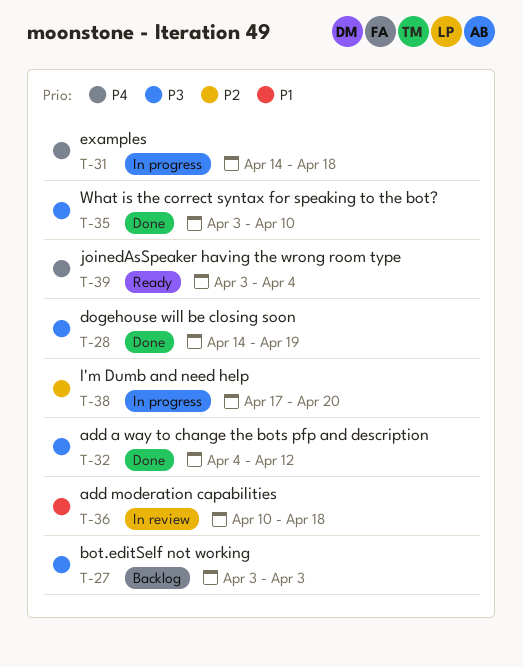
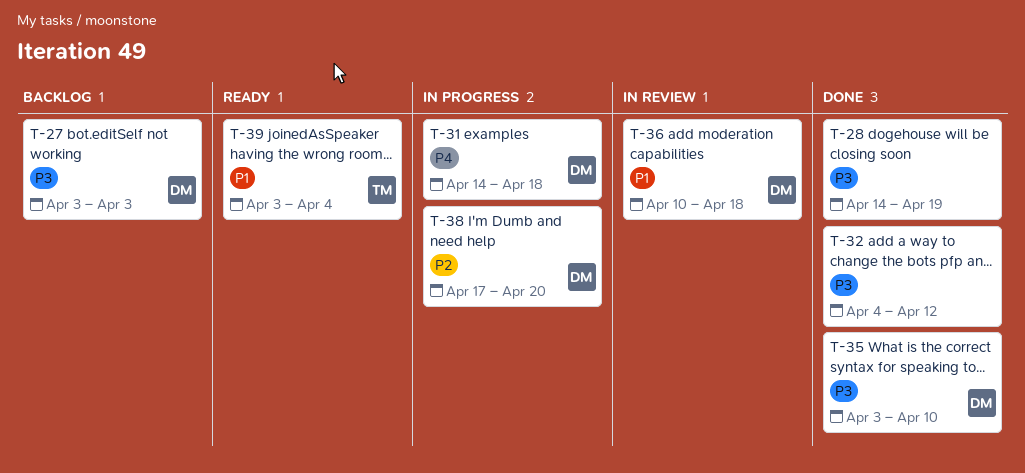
T-39, priority: P4 -> P1

